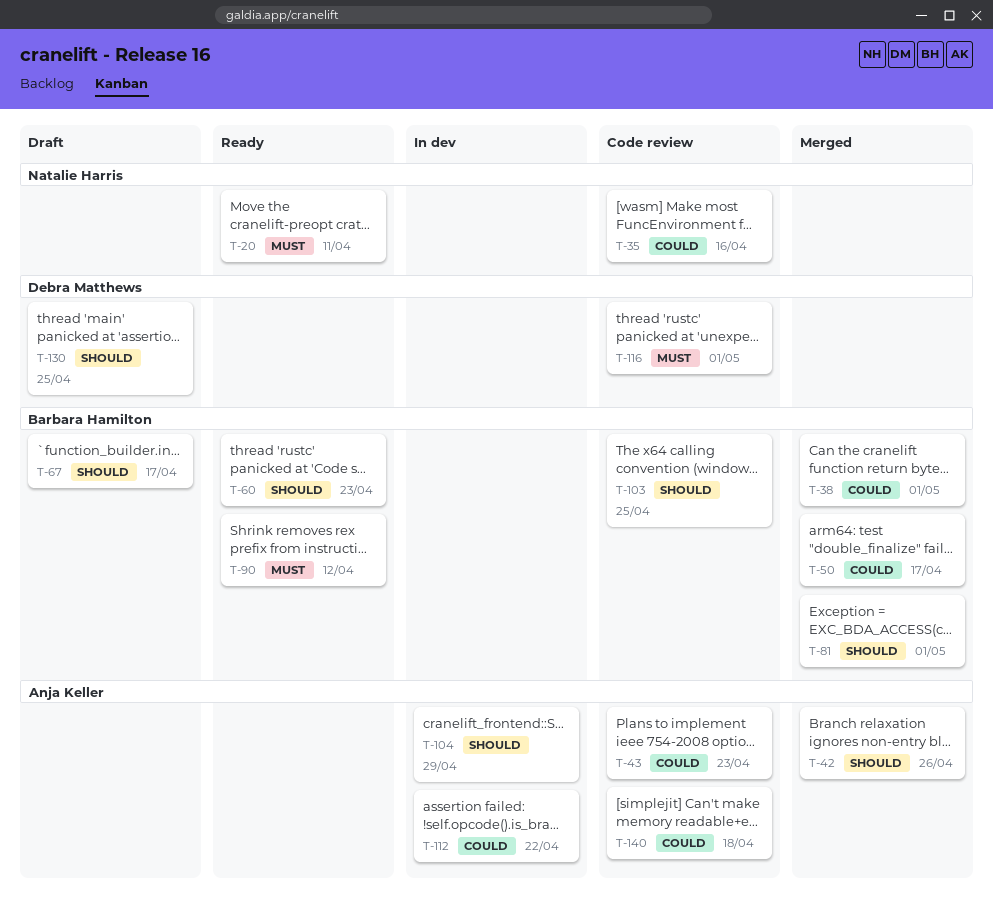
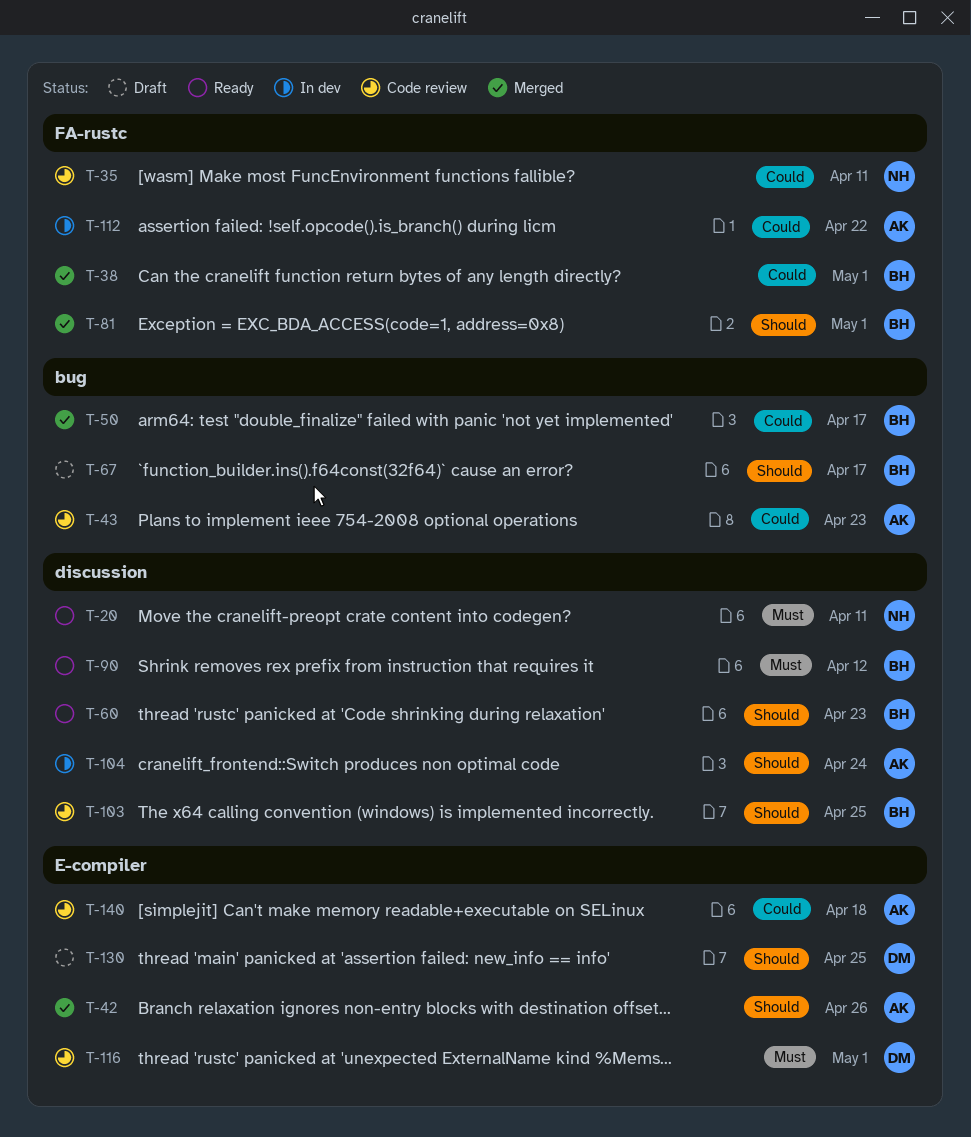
T-35, due: Apr 16 -> Apr 11
T-104, due: Apr 29 -> Apr 24

